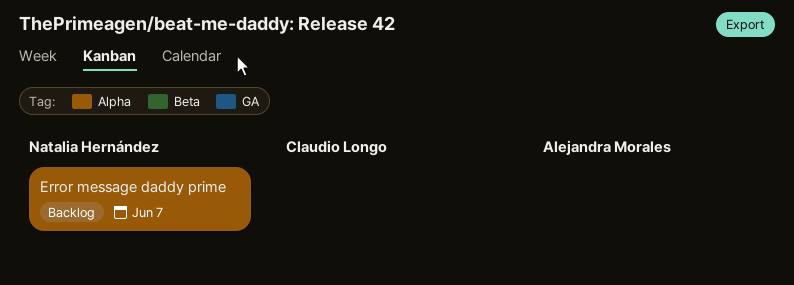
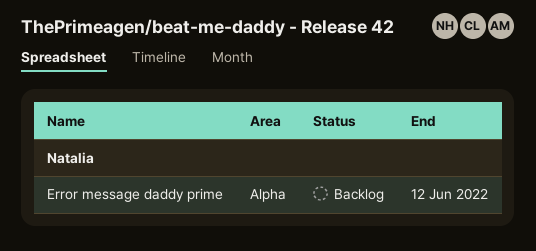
Error message daddy prime, due: Jun 7 -> Jun 12

